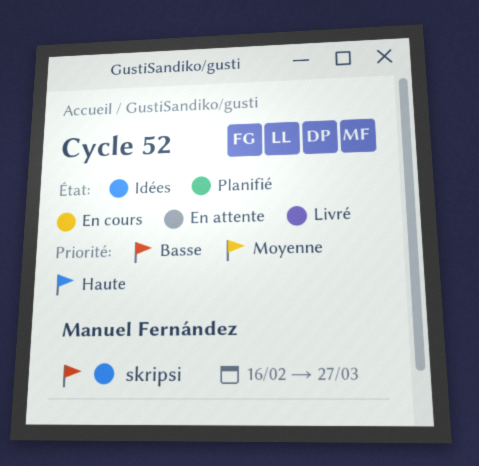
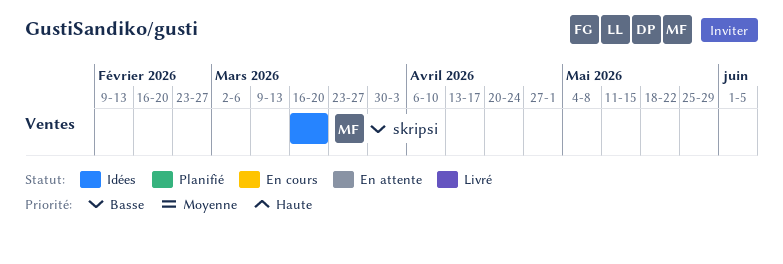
skripsi, start: Feb 16 -> Mar 16
skripsi, due: Mar 27 -> Mar 20

